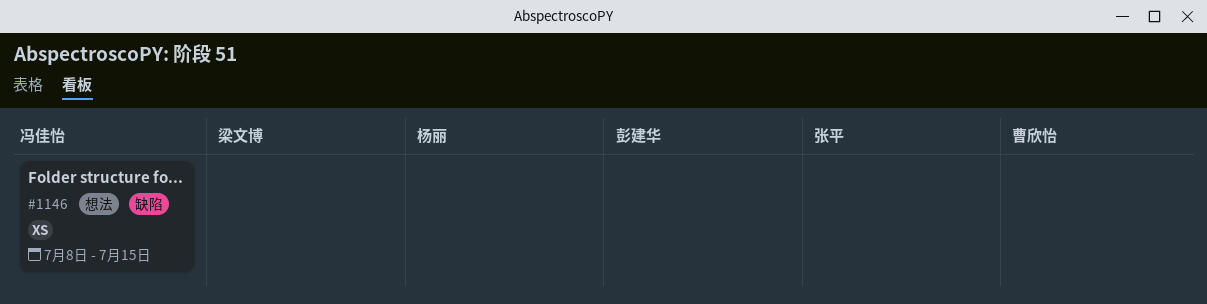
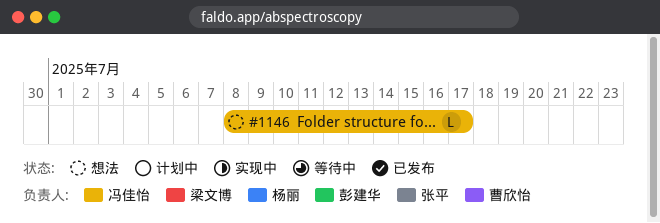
#1146, estimate: XS -> L
#1146, due: Jul 15 -> Jul 17

